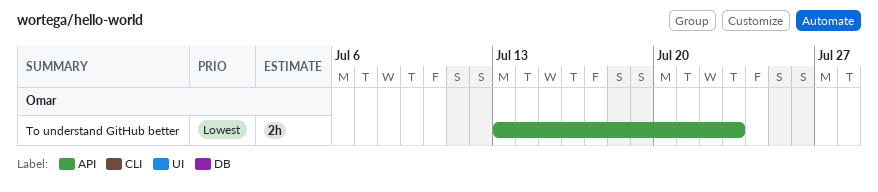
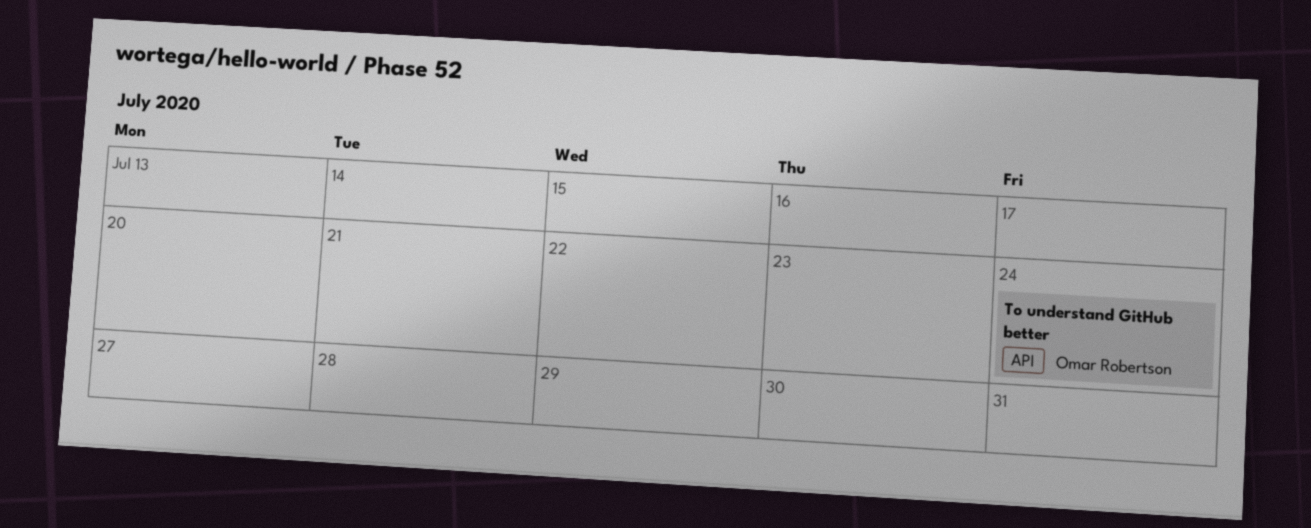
To understand GitHub better, due: Jul 23 -> Jul 24

